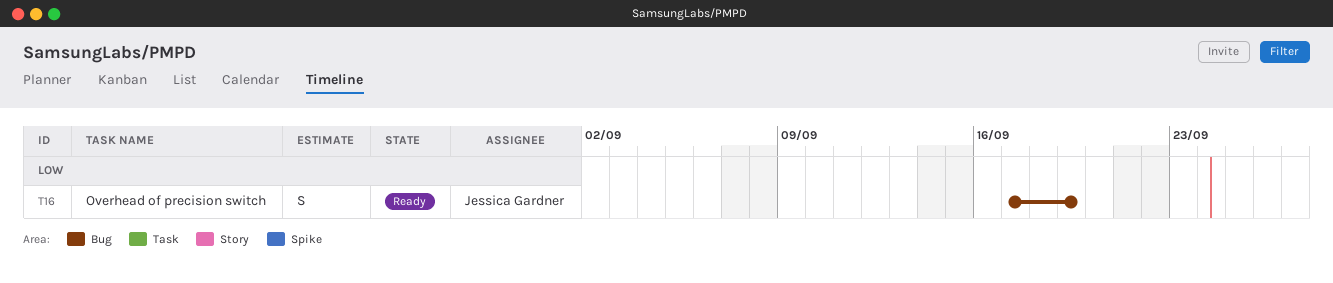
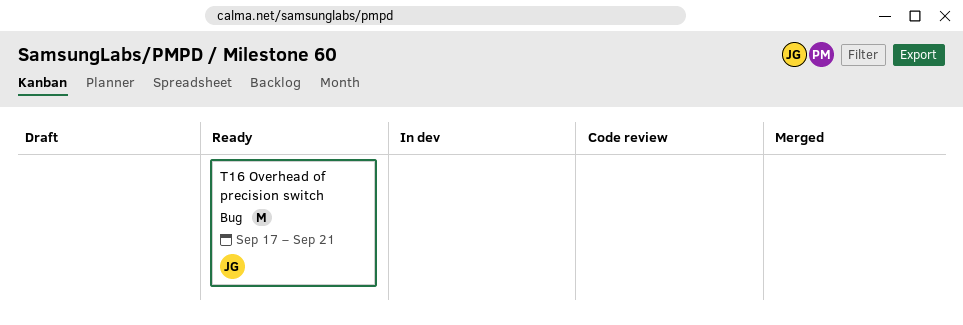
T16, estimate: S -> M
T16, due: Sep 19 -> Sep 21

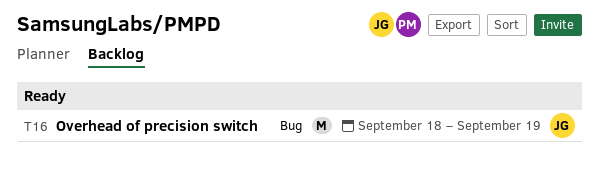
T16, start: Sep 17 -> Sep 18
T16, due: Sep 21 -> Sep 19

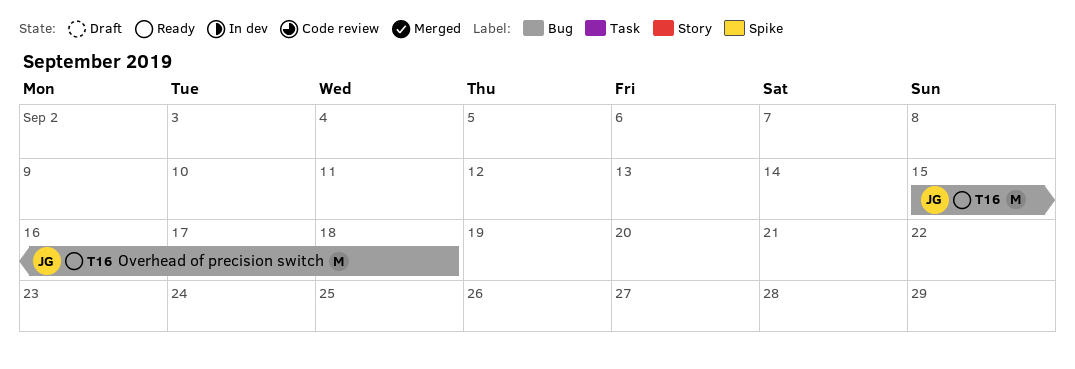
T16, start: Sep 18 -> Sep 15
T16, due: Sep 19 -> Sep 18

